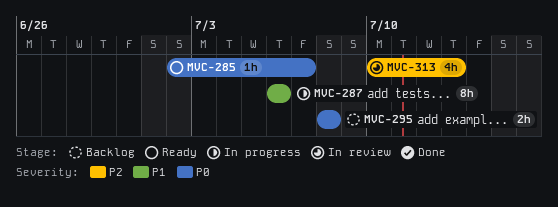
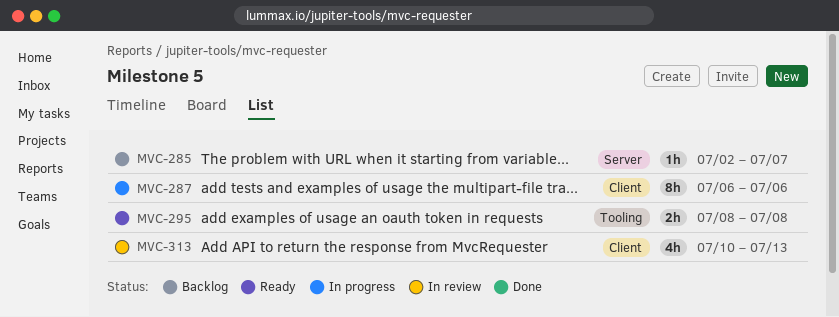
MVC-285, status: Ready -> Backlog
MVC-295, status: Backlog -> Ready

